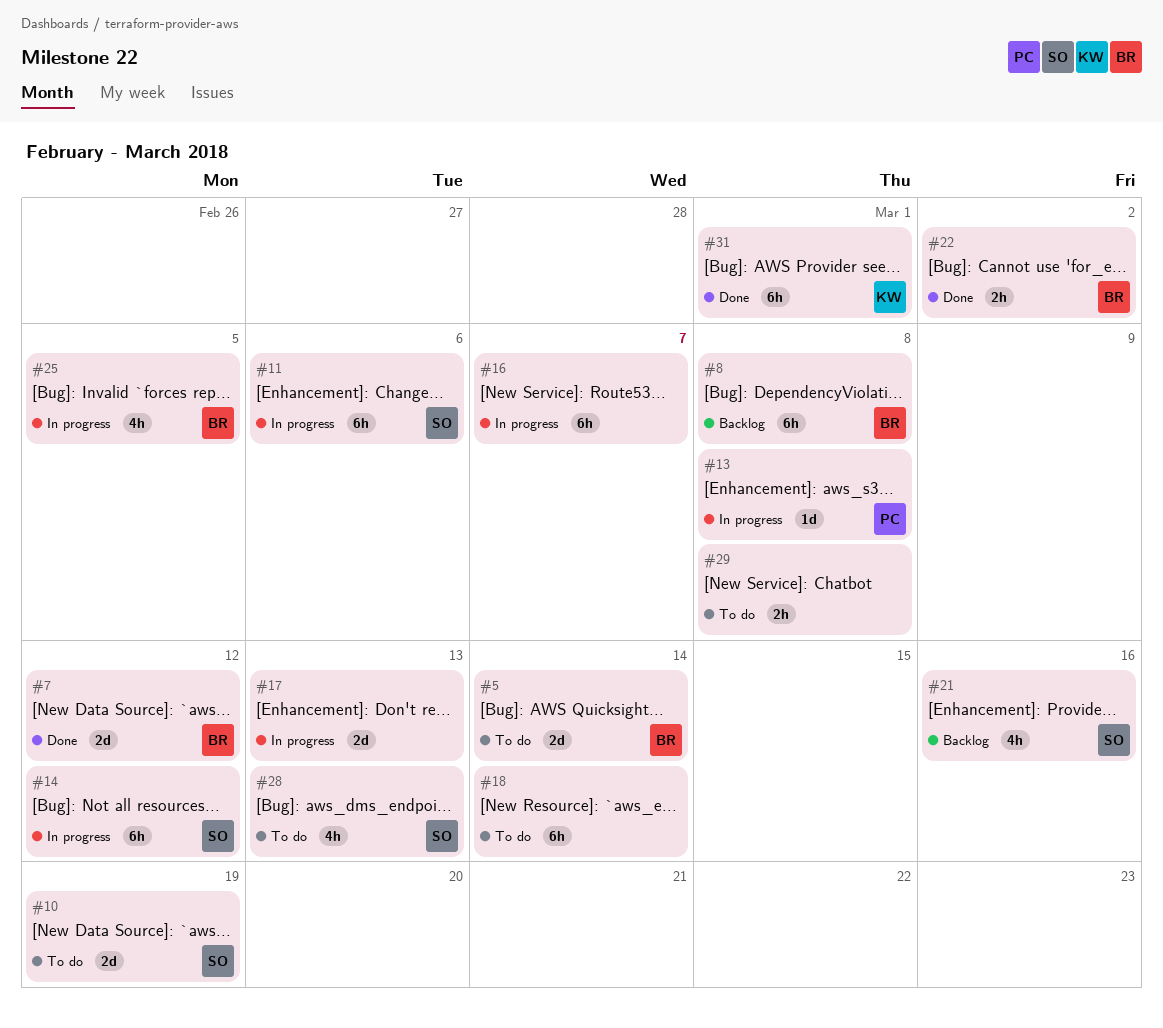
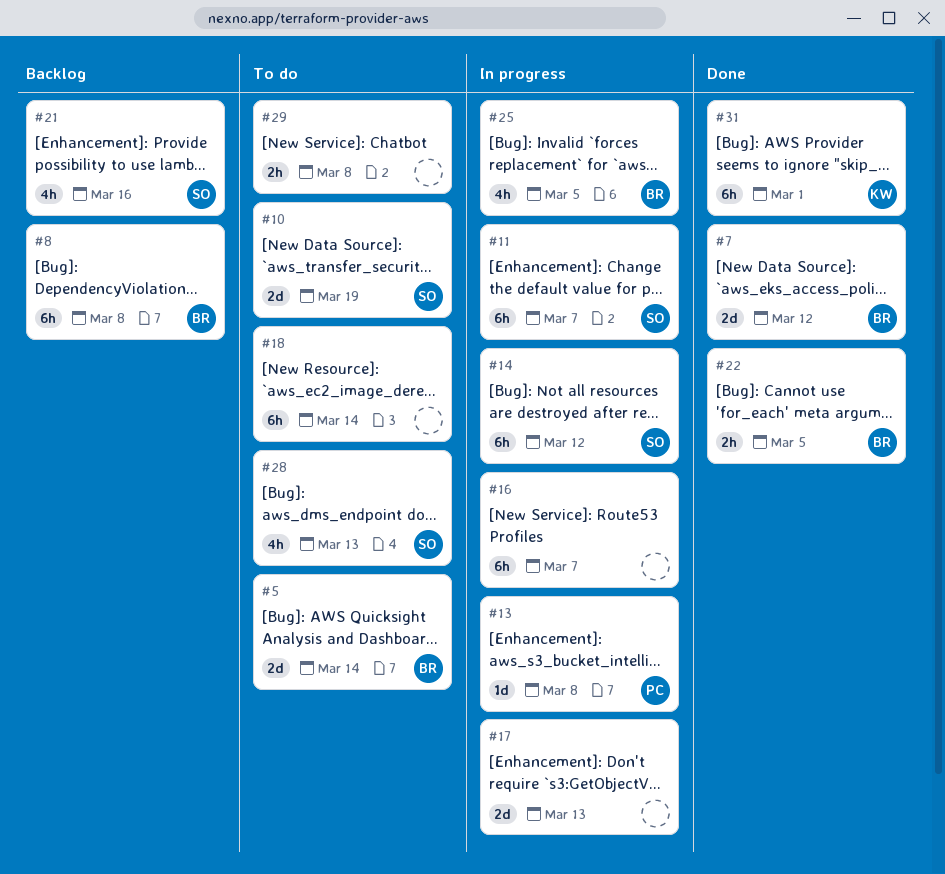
#11, due: Mar 6 -> Mar 7
#22, due: Mar 2 -> Mar 5

